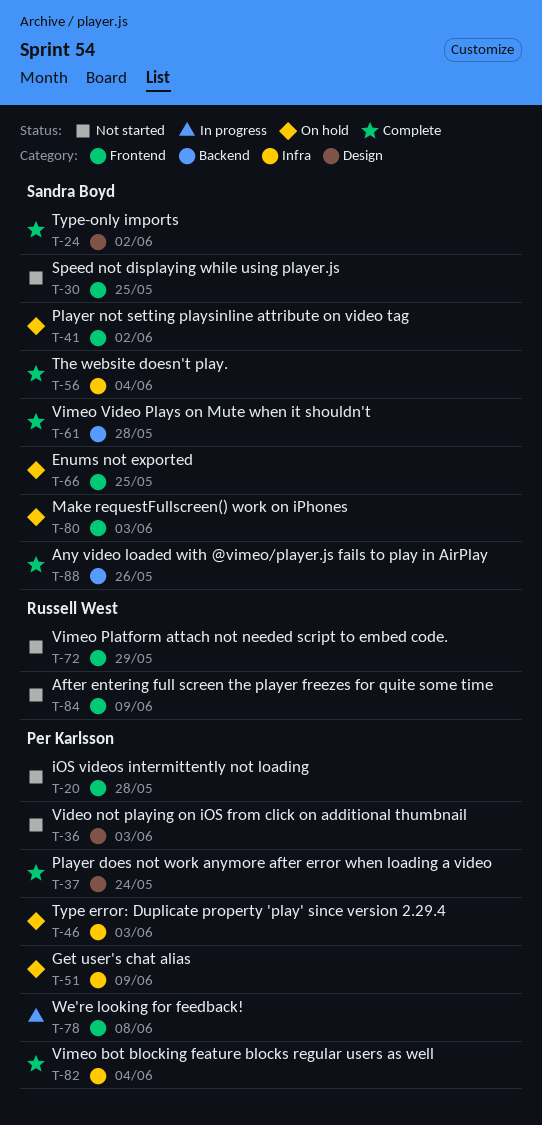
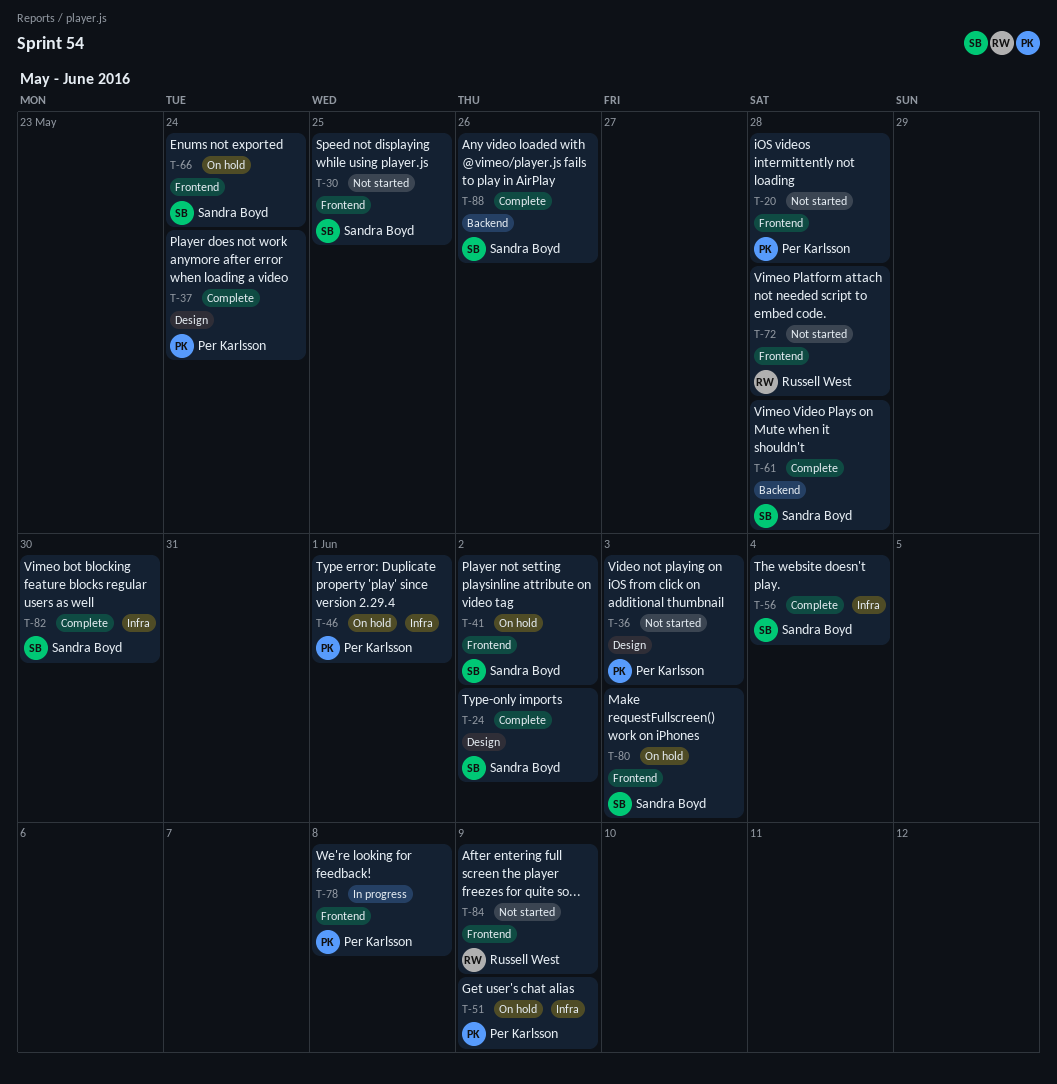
T-46, due: Jun 3 -> Jun 1
T-66, due: May 25 -> May 24
T-72, due: May 29 -> May 28
T-82, owner: Per Karlsson -> Sandra Boyd
T-82, due: Jun 4 -> May 30

